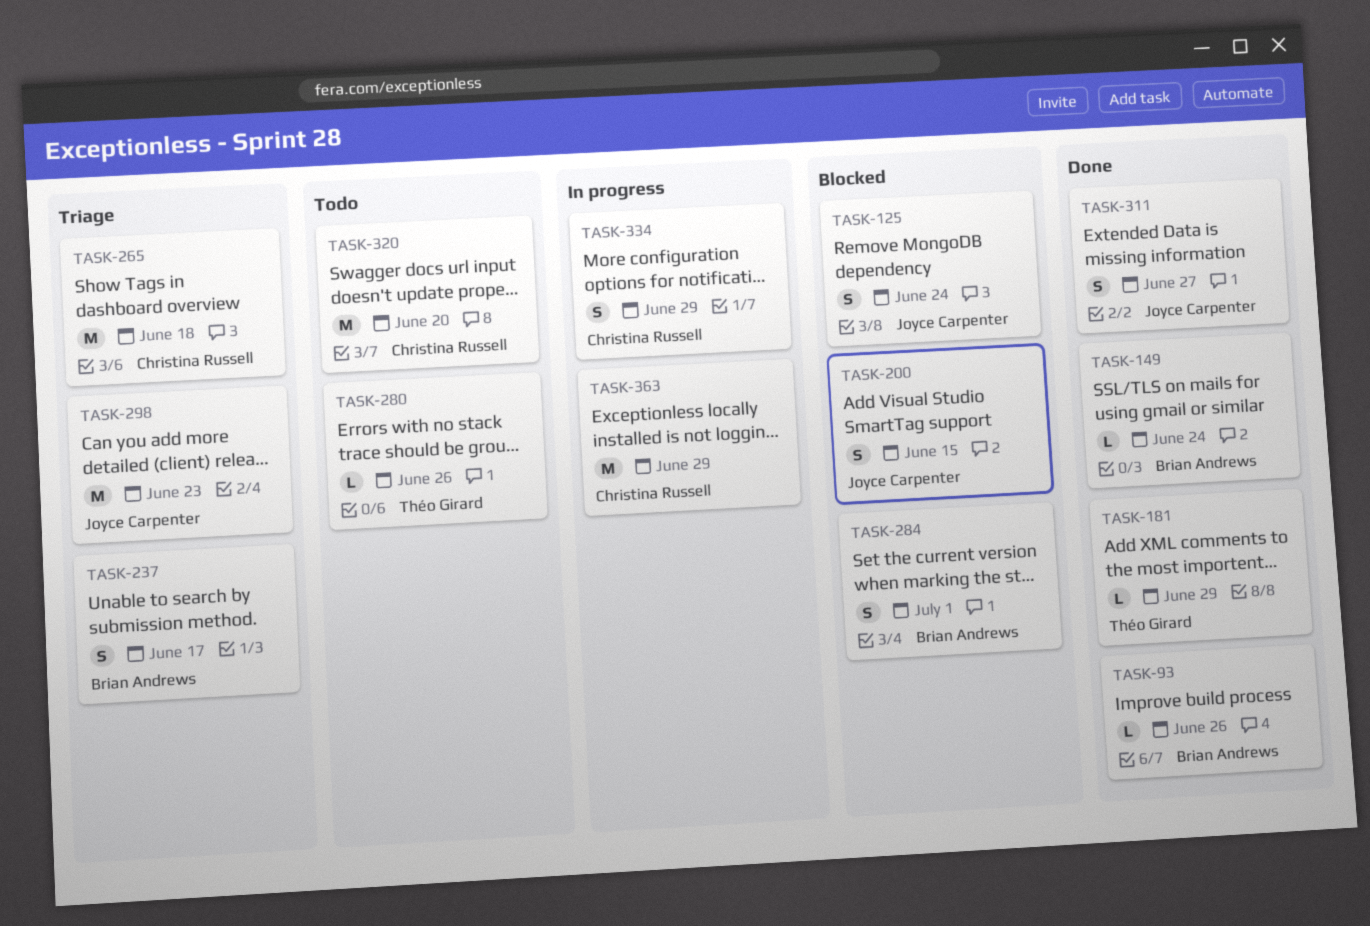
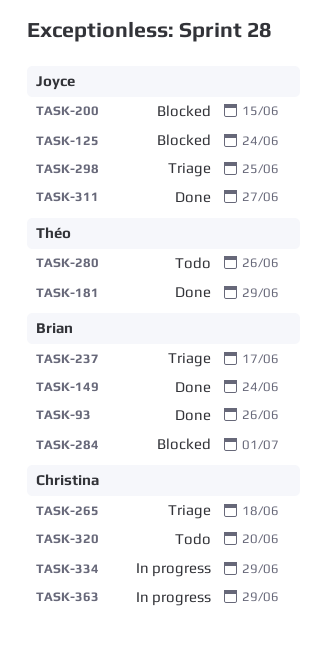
TASK-298, due: Jun 23 -> Jun 25

